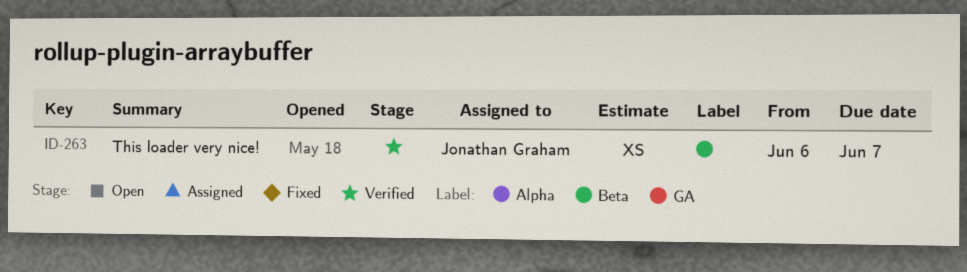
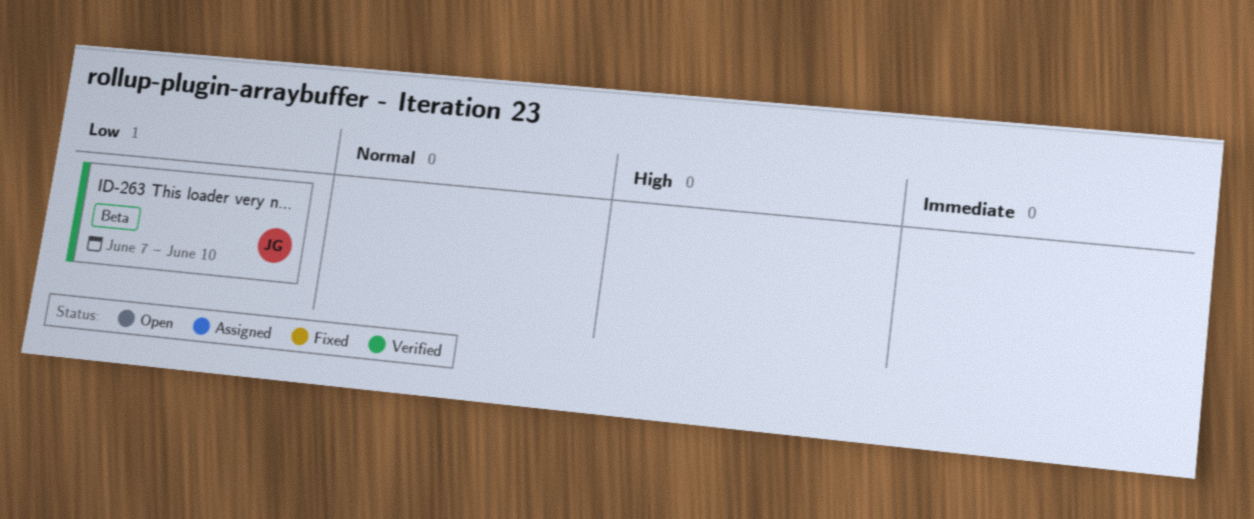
ID-263, start: Jun 6 -> Jun 7
ID-263, due: Jun 7 -> Jun 10

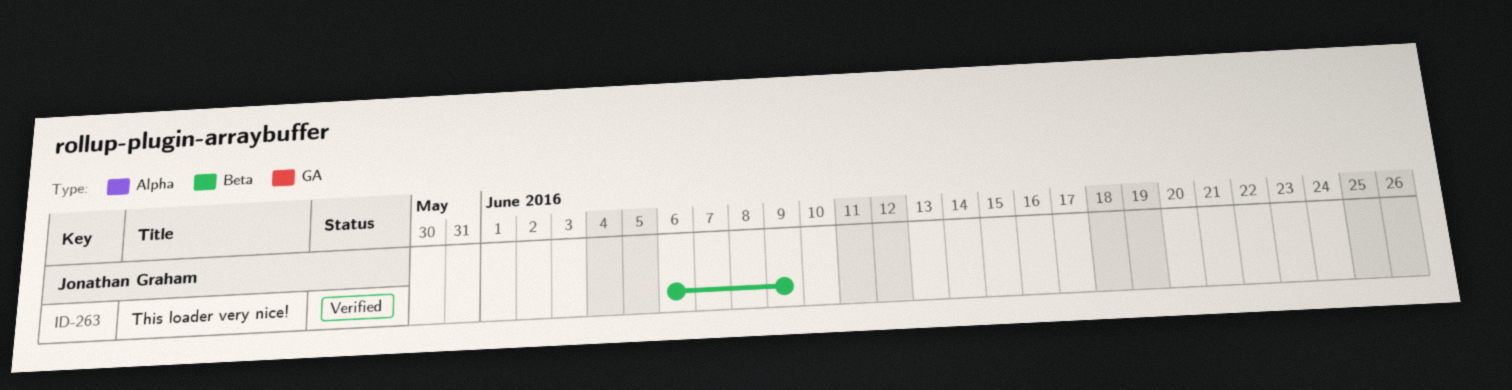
ID-263, start: Jun 7 -> Jun 6
ID-263, due: Jun 10 -> Jun 9

